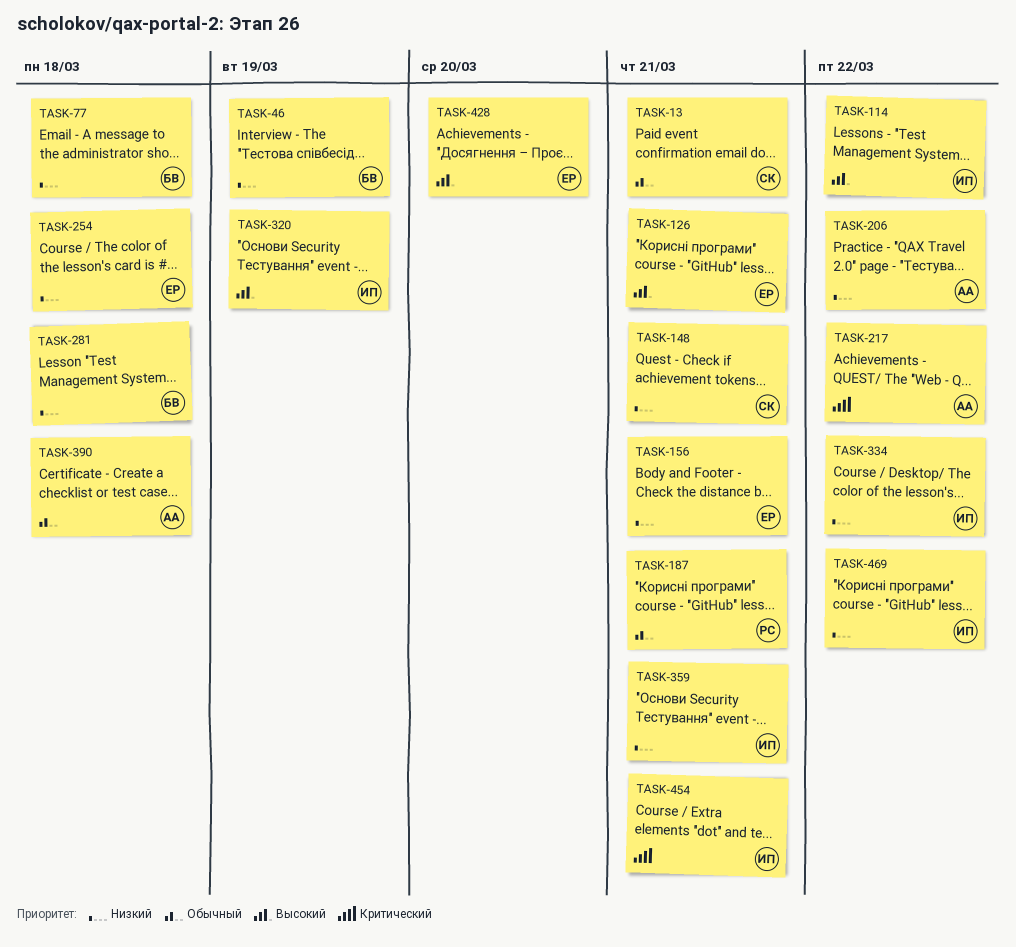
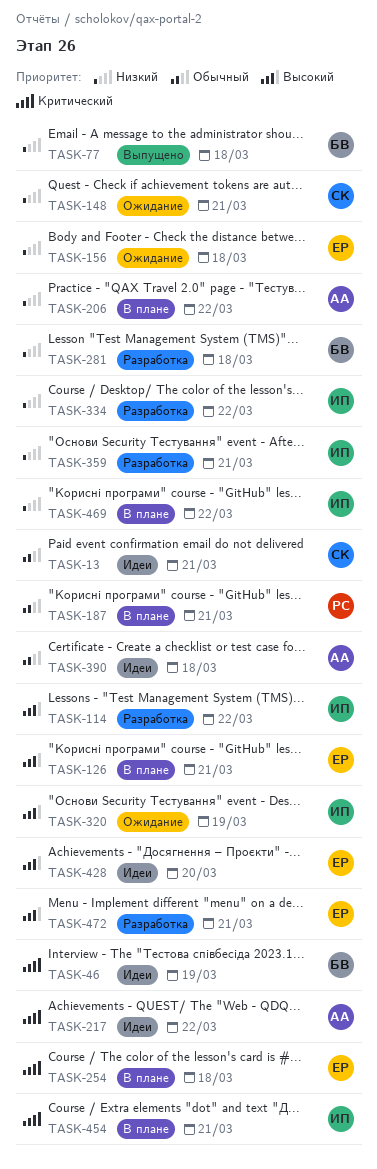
TASK-46, priority: Низкий -> Критический
TASK-156, due: Mar 21 -> Mar 18
TASK-254, priority: Низкий -> Критический
TASK-472: none -> present

